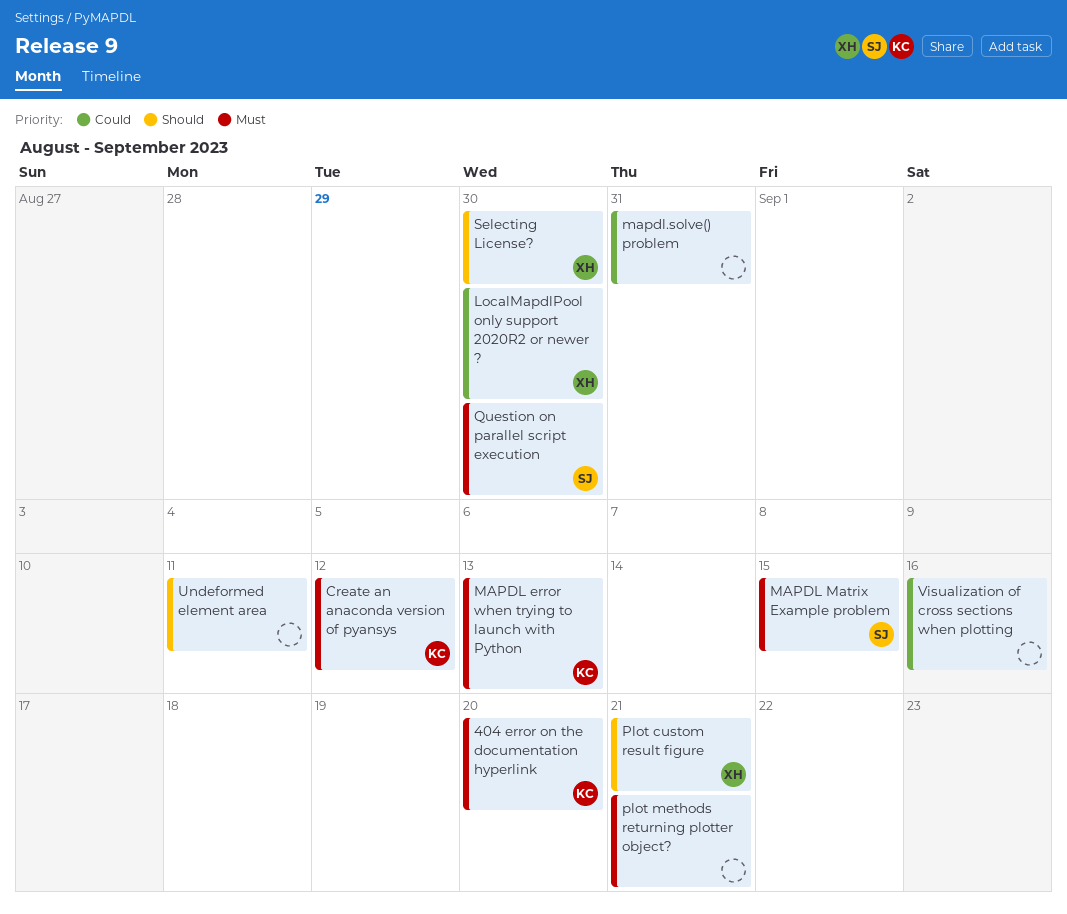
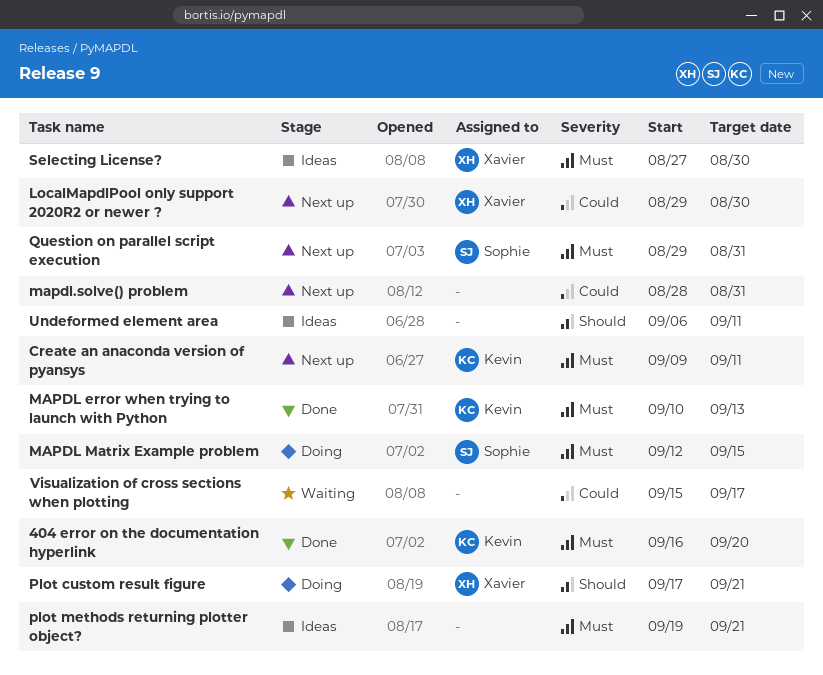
Create an anaconda version of pyansys, due: Sep 12 -> Sep 11
Question on parallel script execution, due: Aug 30 -> Aug 31
Selecting License?, priority: Should -> Must
Visualization of cross sections when plotting, due: Sep 16 -> Sep 17

